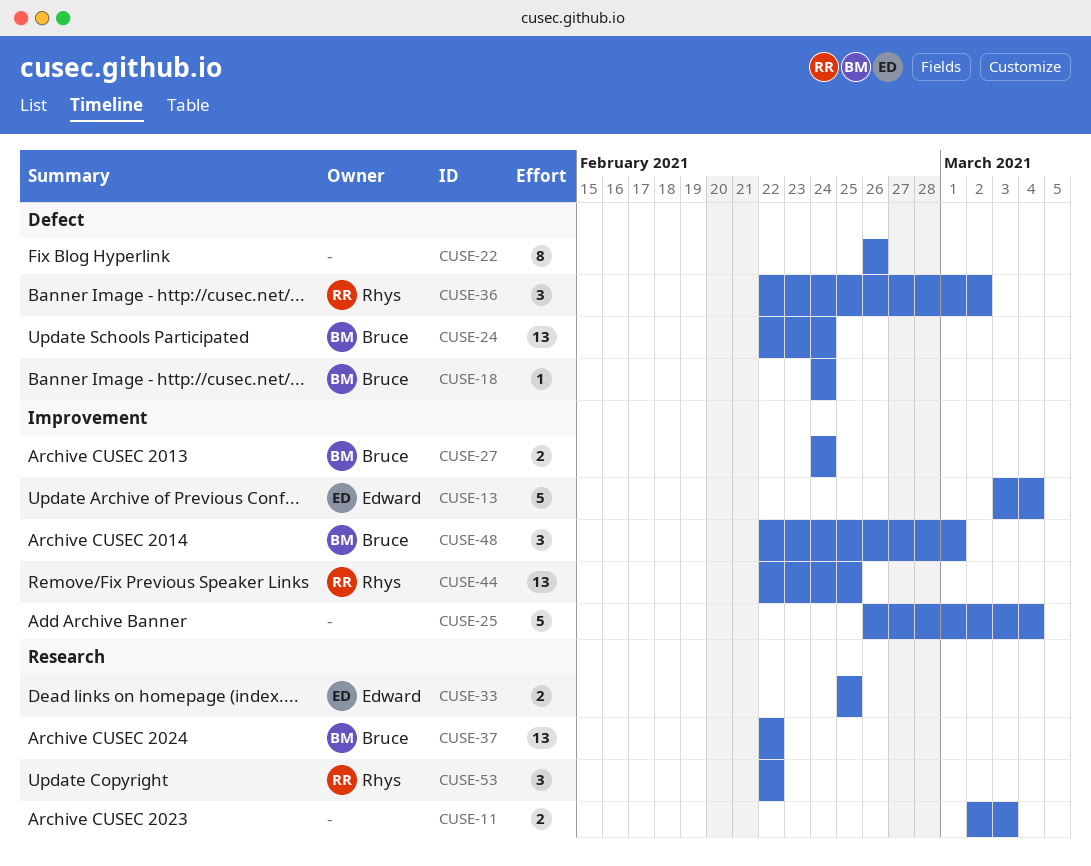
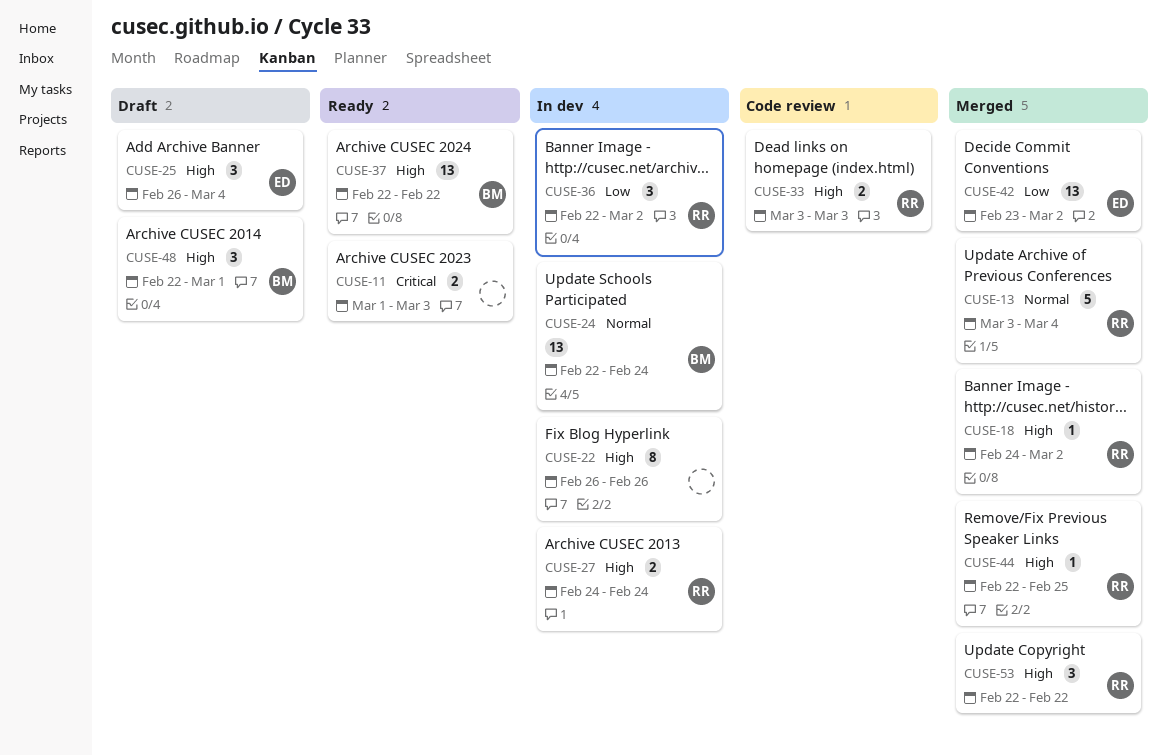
CUSE-11, start: Mar 2 -> Mar 1
CUSE-13, owner: Edward -> Rhys
CUSE-18, owner: Bruce -> Rhys
CUSE-18, due: Feb 24 -> Mar 2
CUSE-25, owner: none -> Edward
CUSE-25, estimate: 5 -> 3
CUSE-27, owner: Bruce -> Rhys
CUSE-33, owner: Edward -> Rhys
CUSE-33, start: Feb 25 -> Mar 3
CUSE-33, due: Feb 25 -> Mar 3
CUSE-42: none -> present
CUSE-44, estimate: 13 -> 1

